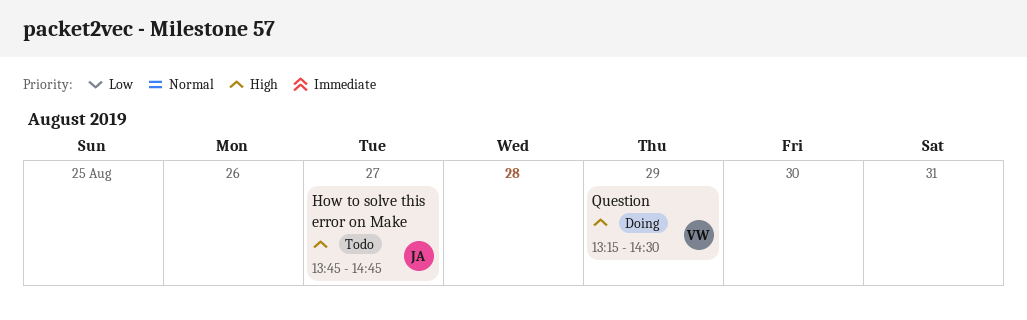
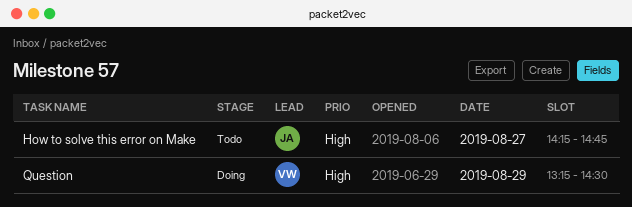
How to solve this error on Make, begins: 13:45 -> 14:15

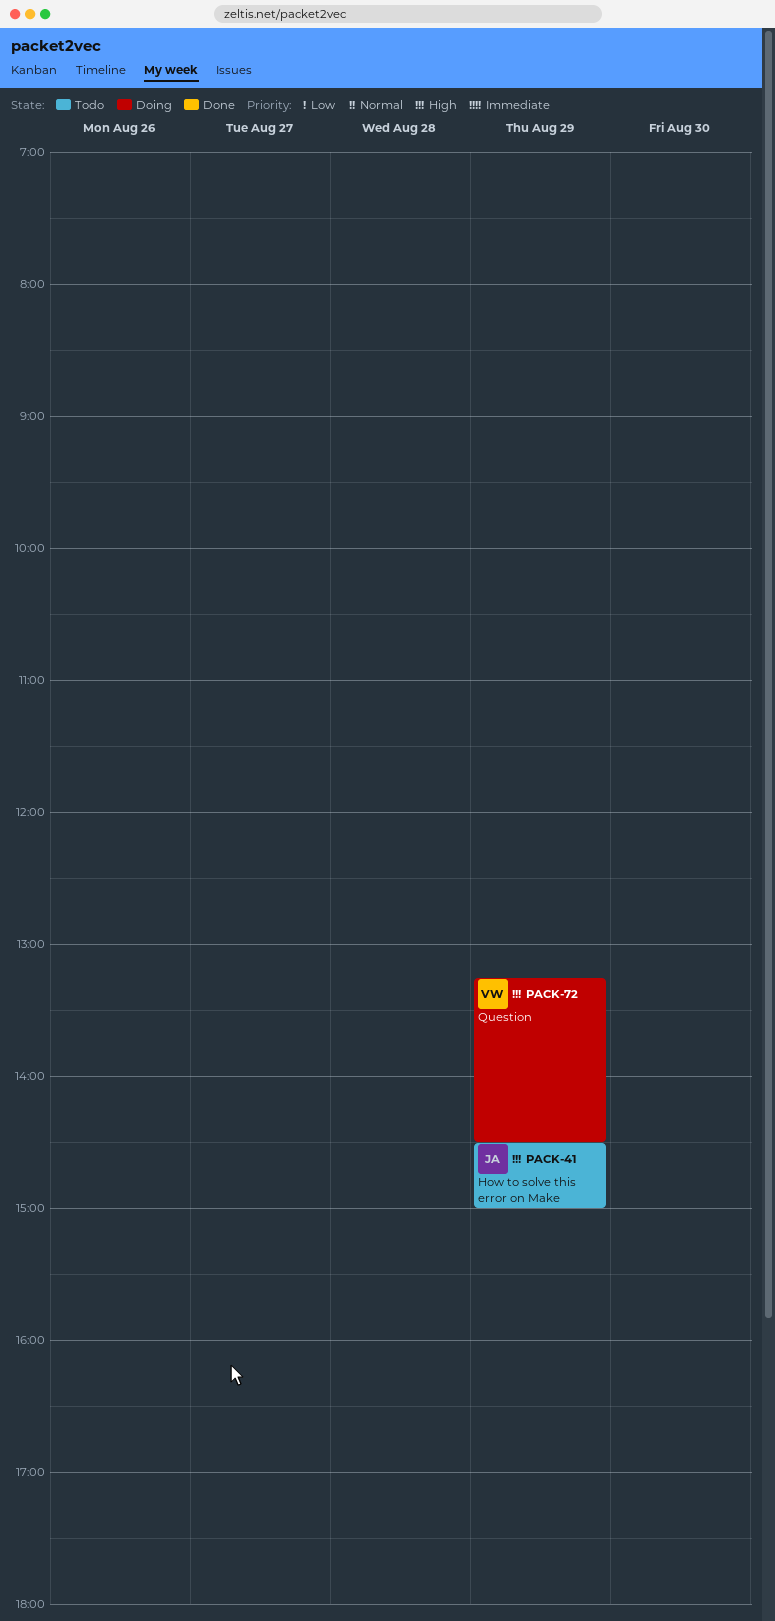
How to solve this error on Make, day: Aug 27 -> Aug 29
How to solve this error on Make, begins: 14:15 -> 14:30
How to solve this error on Make, ends: 14:45 -> 15:00

